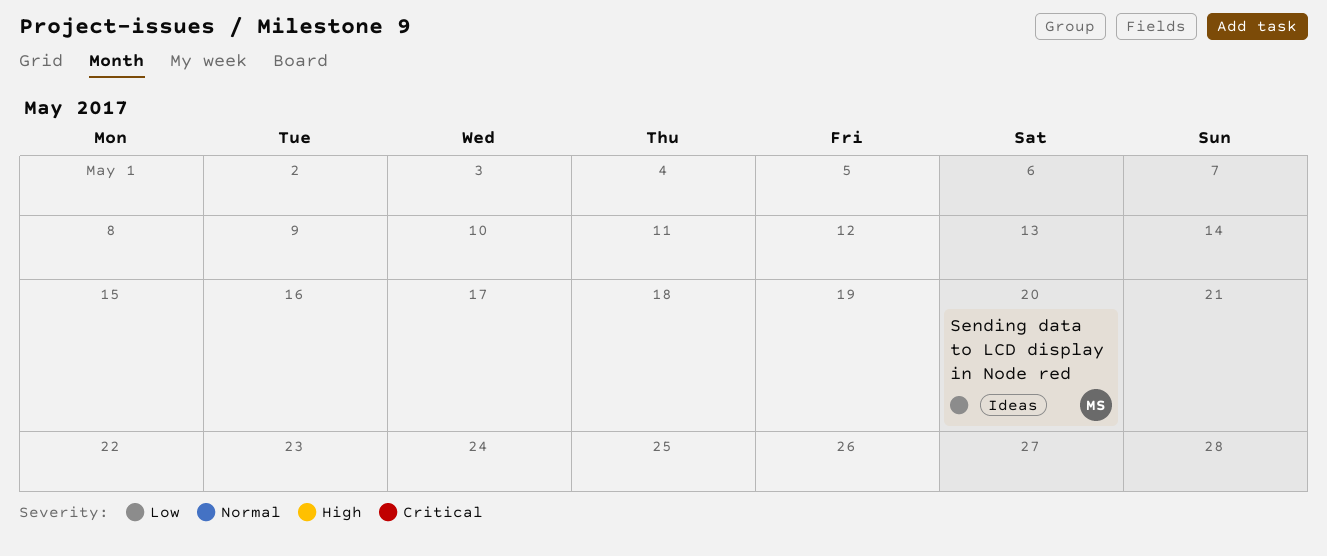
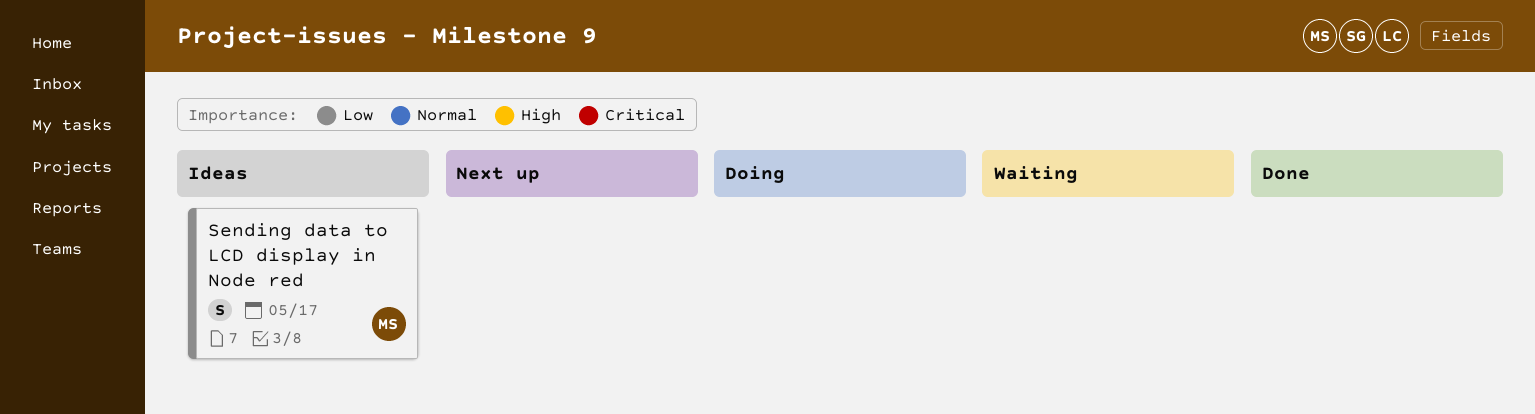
Sending data to LCD display in Node red, due: May 20 -> May 17

